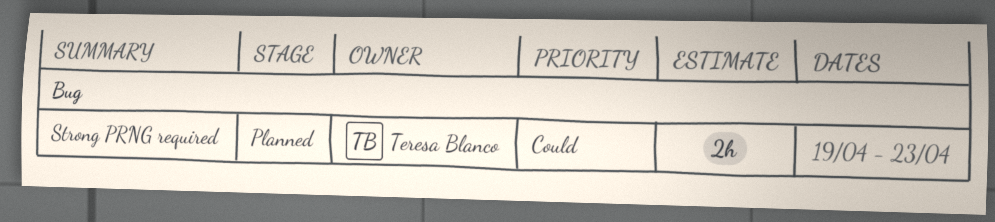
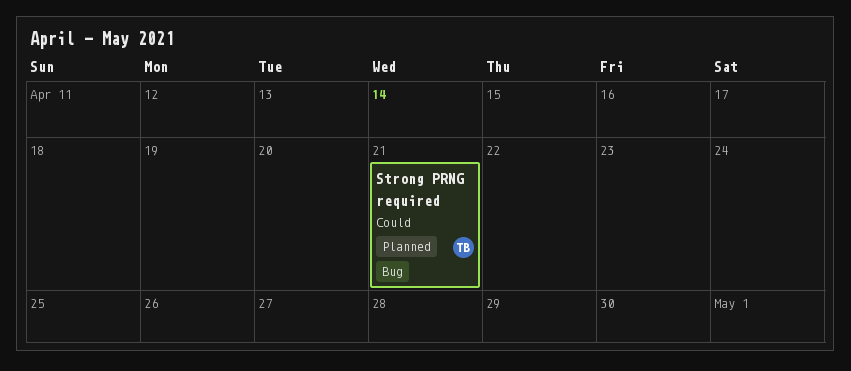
Strong PRNG required, due: Apr 23 -> Apr 21

